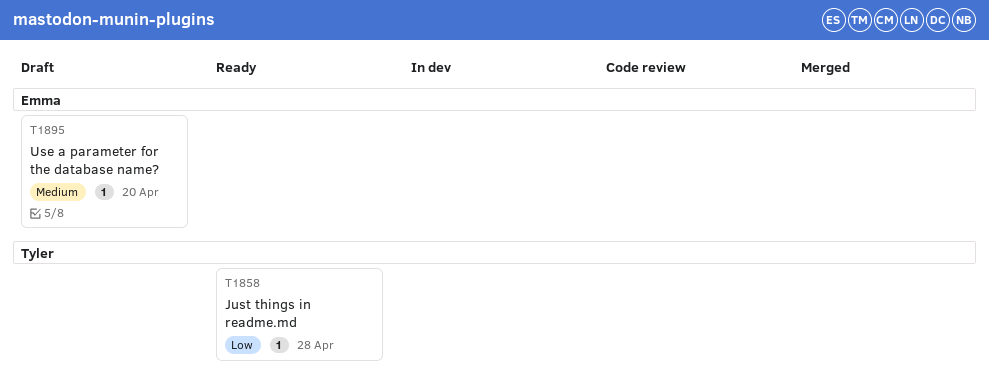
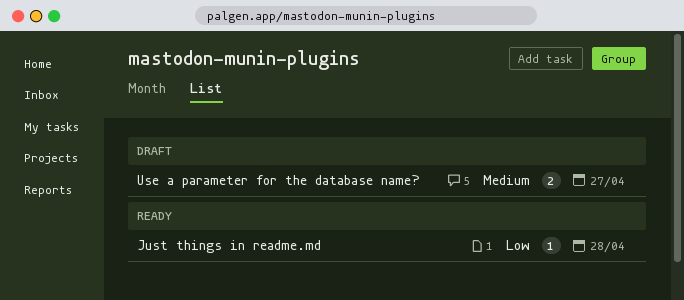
Use a parameter for the database name?, estimate: 1 -> 2
Use a parameter for the database name?, due: Apr 20 -> Apr 27

